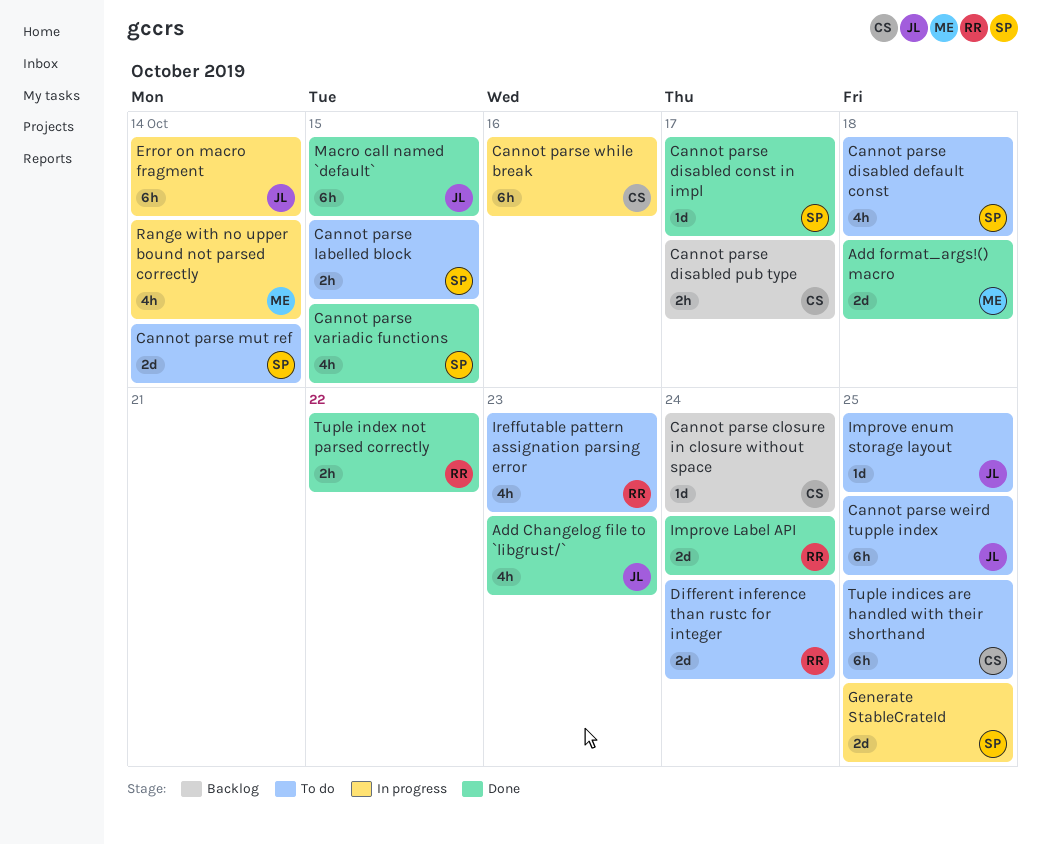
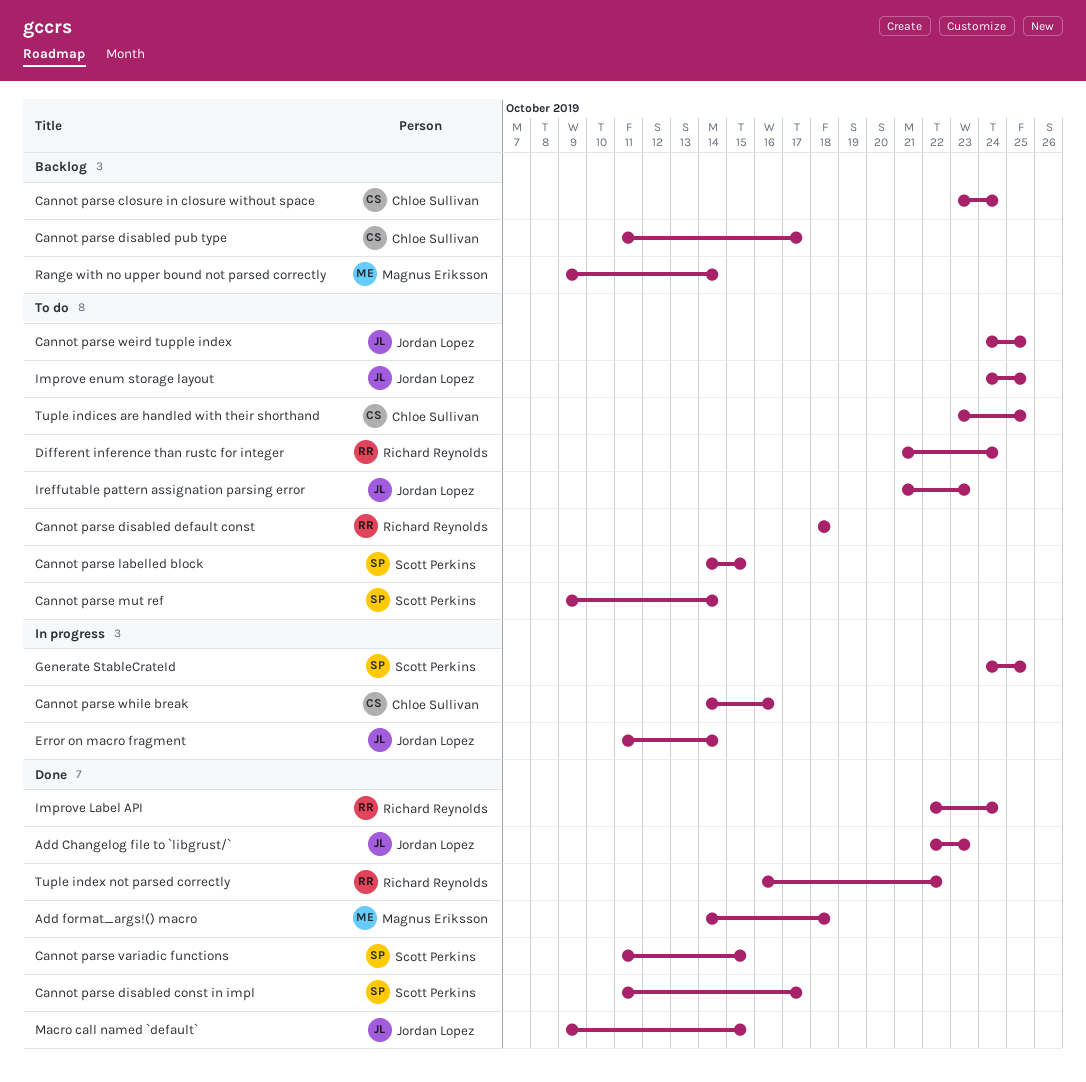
Cannot parse disabled default const, owner: Scott Perkins -> Richard Reynolds
Ireffutable pattern assignation parsing error, owner: Richard Reynolds -> Jordan Lopez
Range with no upper bound not parsed correctly, status: In progress -> Backlog

